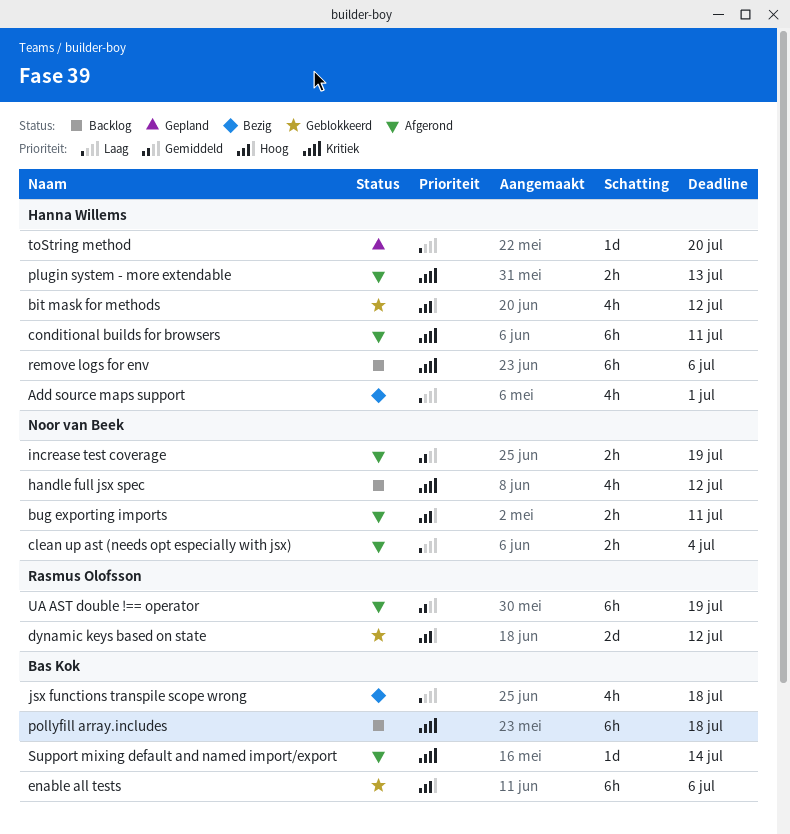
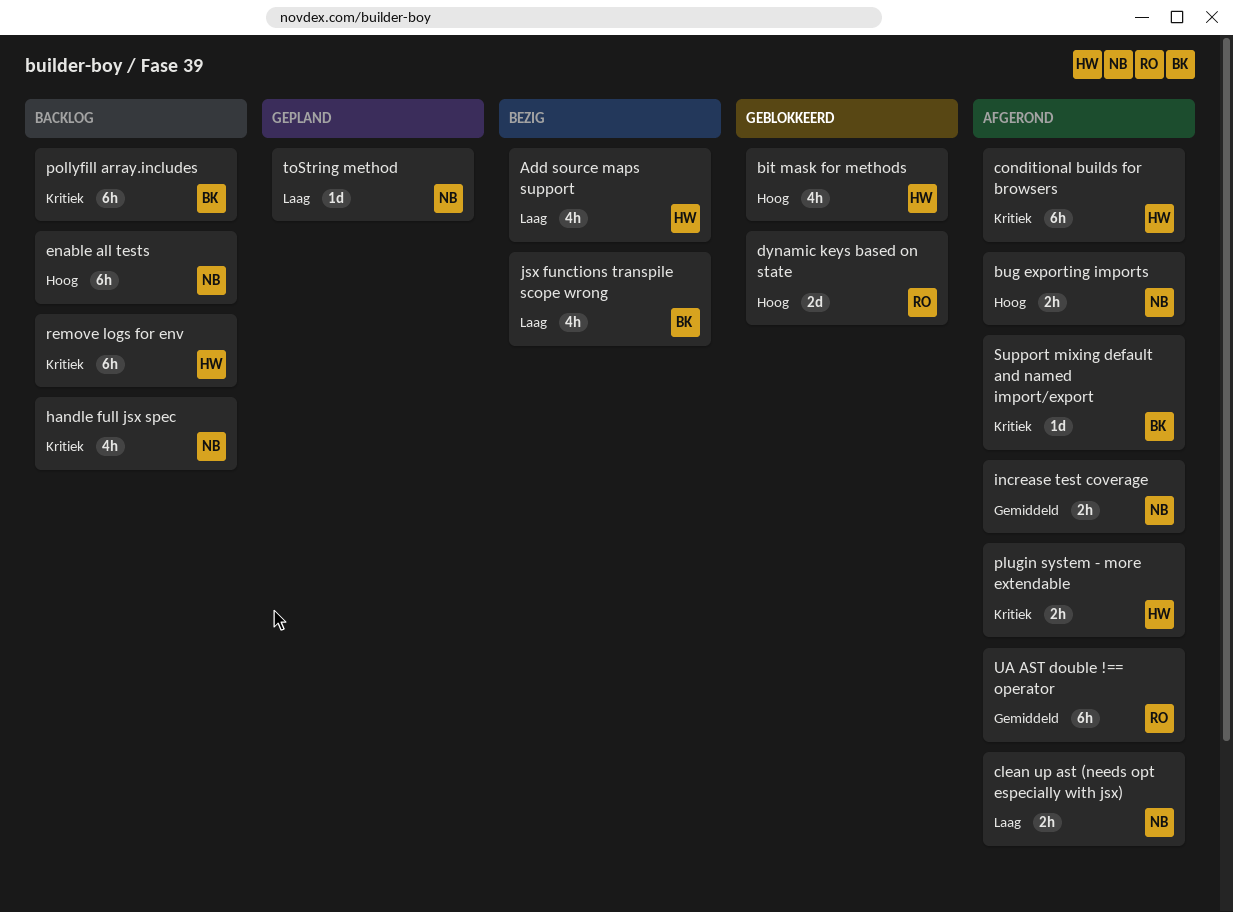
enable all tests, status: Geblokkeerd -> Backlog
enable all tests, owner: Bas Kok -> Noor van Beek
toString method, owner: Hanna Willems -> Noor van Beek

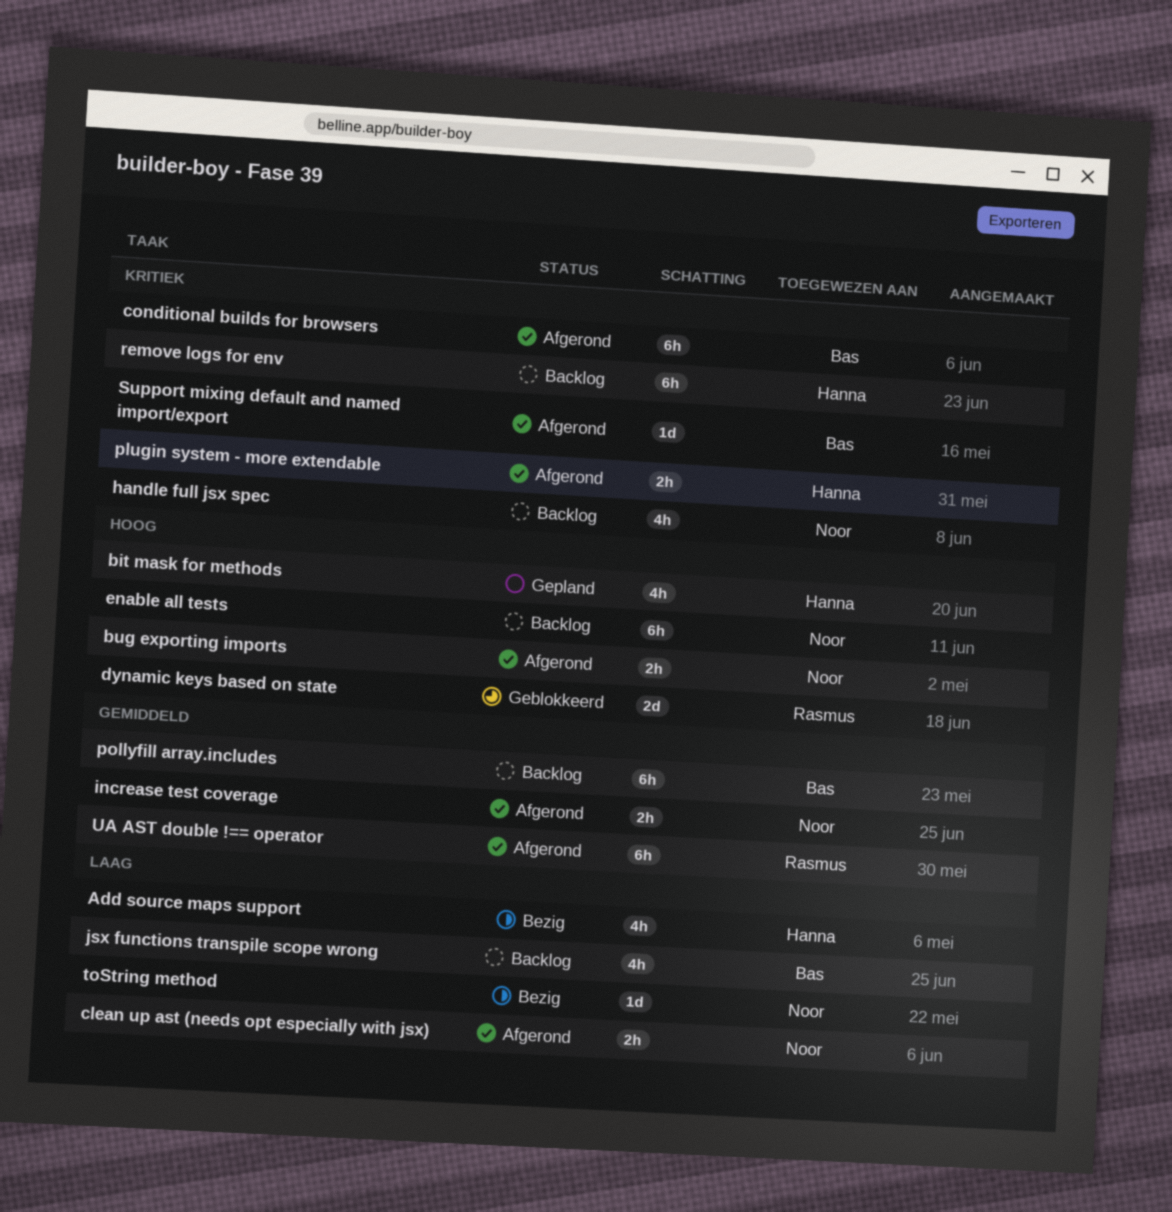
bit mask for methods, status: Geblokkeerd -> Gepland
conditional builds for browsers, owner: Hanna -> Bas
jsx functions transpile scope wrong, status: Bezig -> Backlog
pollyfill array.includes, priority: Kritiek -> Gemiddeld
toString method, status: Gepland -> Bezig

